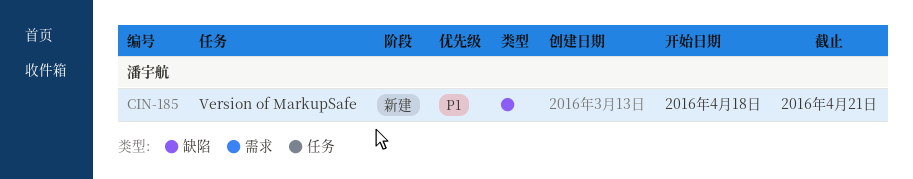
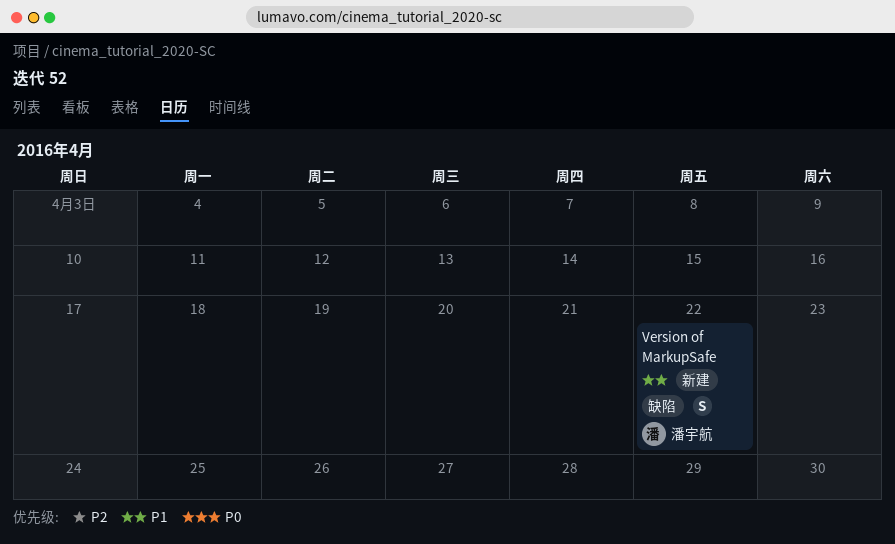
Version of MarkupSafe, due: Apr 21 -> Apr 22

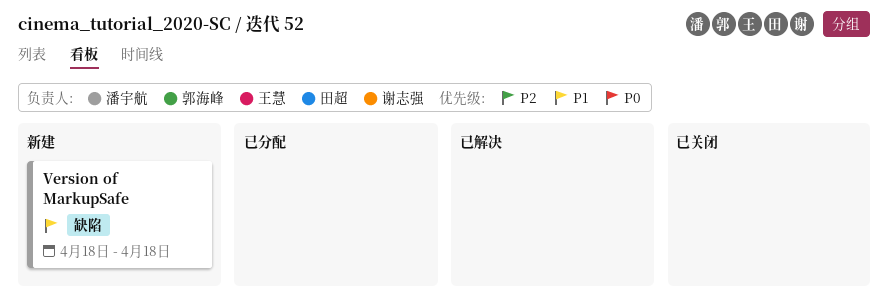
Version of MarkupSafe, due: Apr 22 -> Apr 18

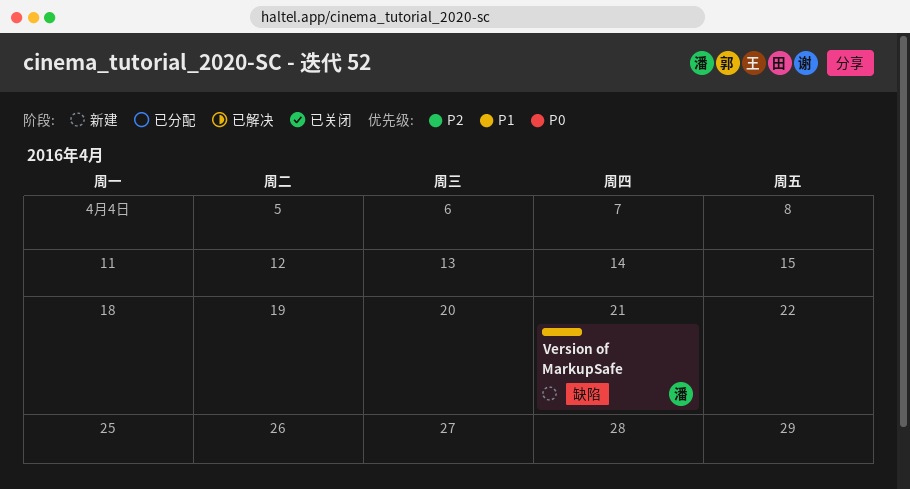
Version of MarkupSafe, due: Apr 18 -> Apr 21

